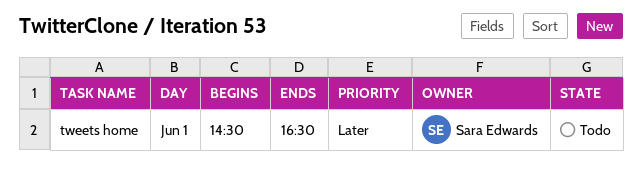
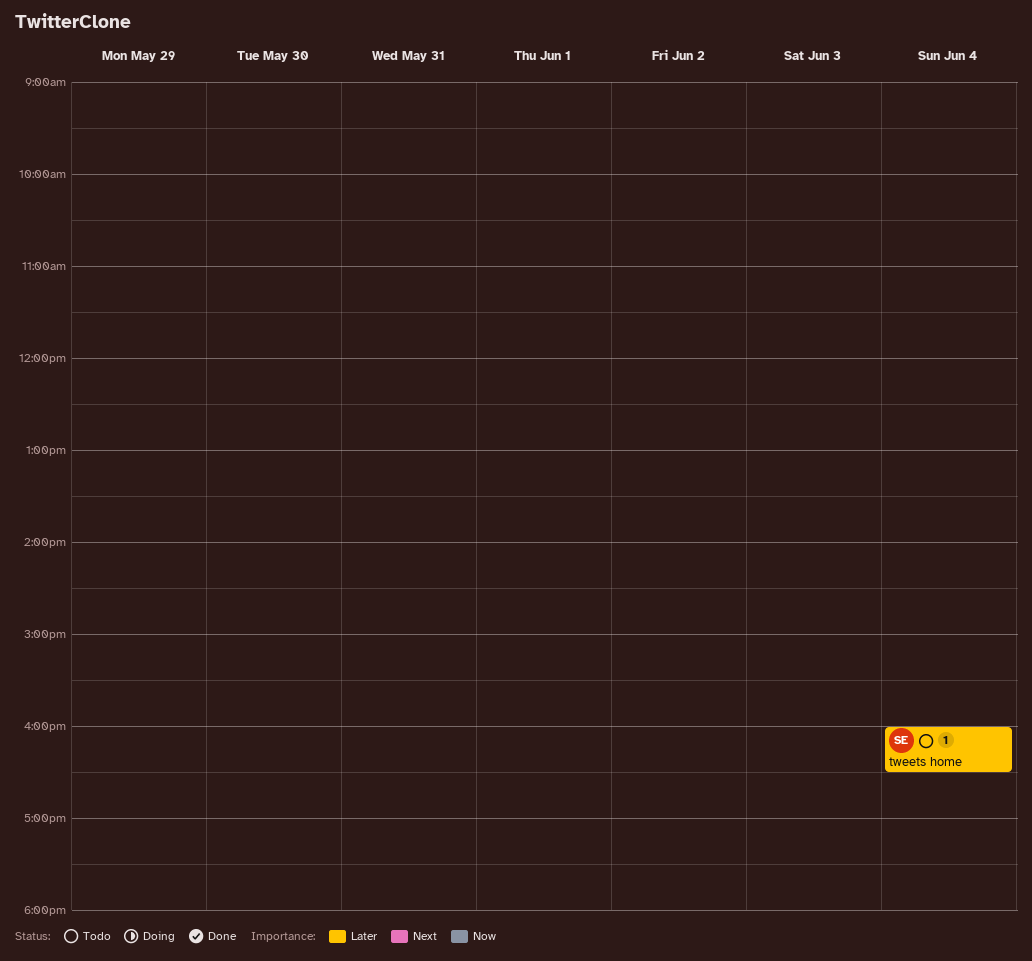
tweets home, day: Jun 1 -> Jun 4
tweets home, begins: 14:30 -> 16:00

